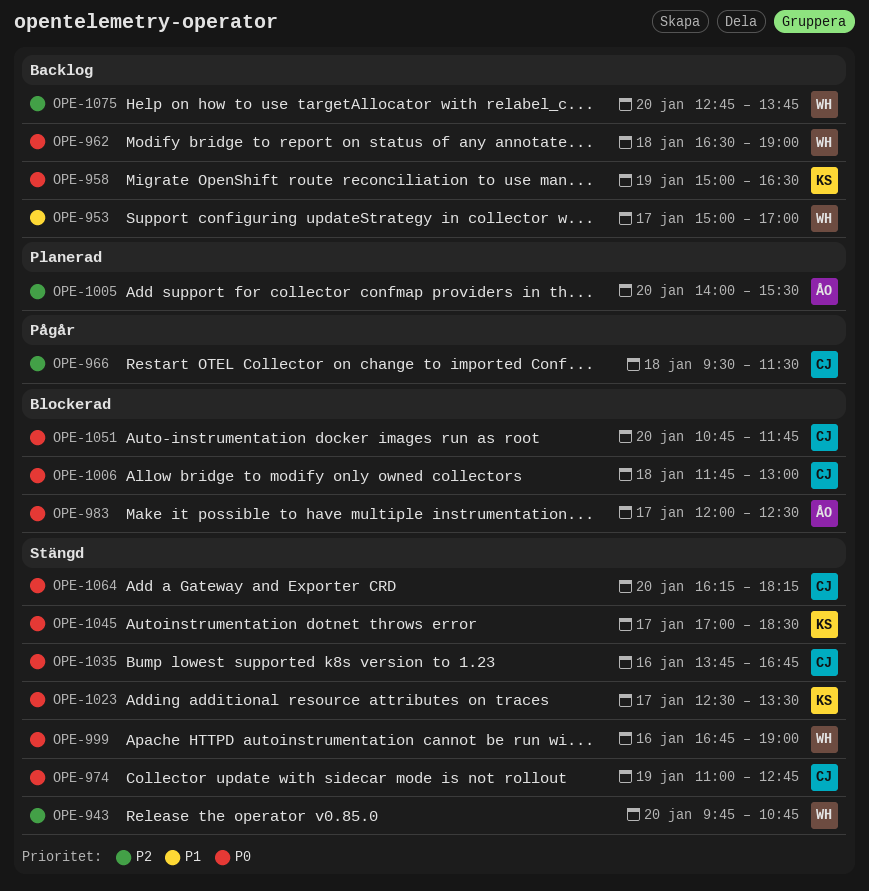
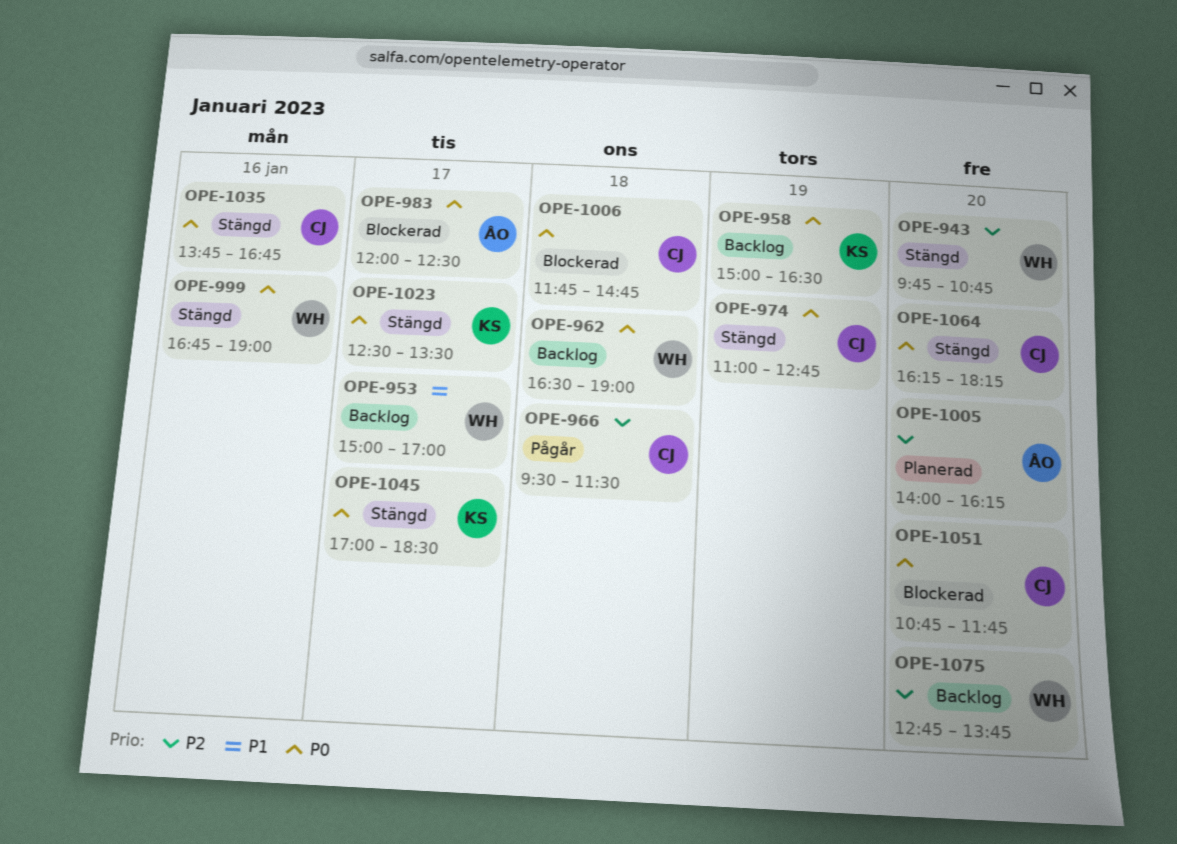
OPE-1005, ends: 15:30 -> 16:15
OPE-1006, ends: 13:00 -> 14:45

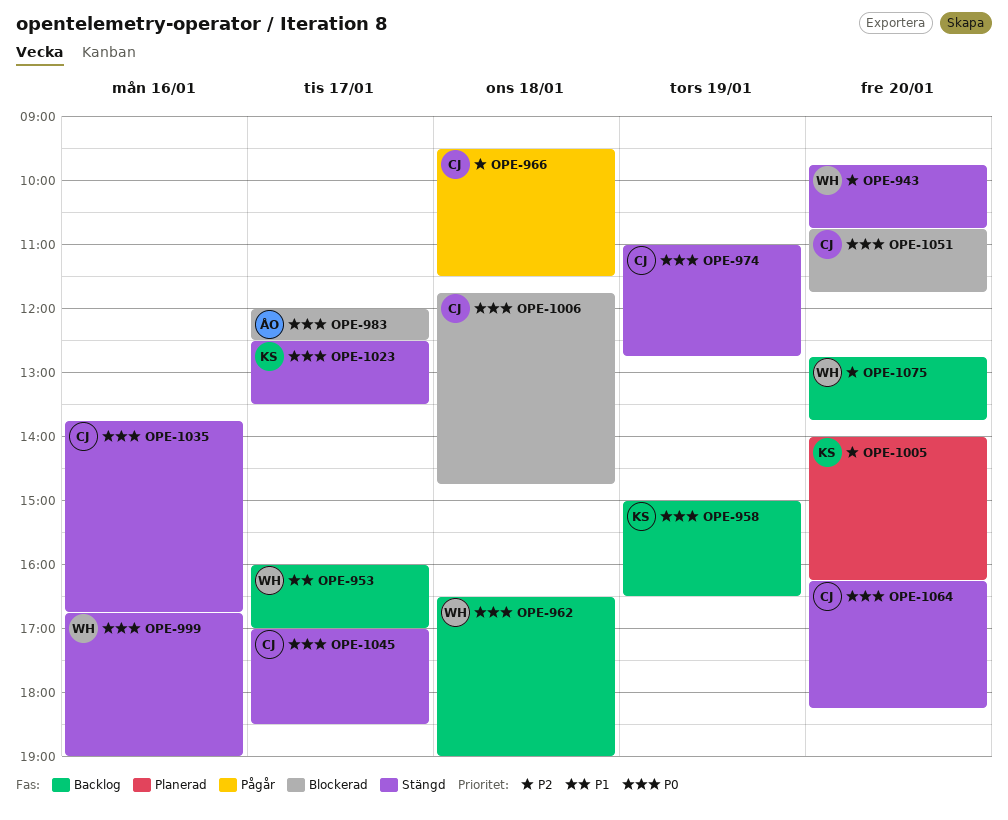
OPE-953, begins: 15:00 -> 16:00
OPE-1005, owner: ÅO -> KS
OPE-1045, owner: KS -> CJ

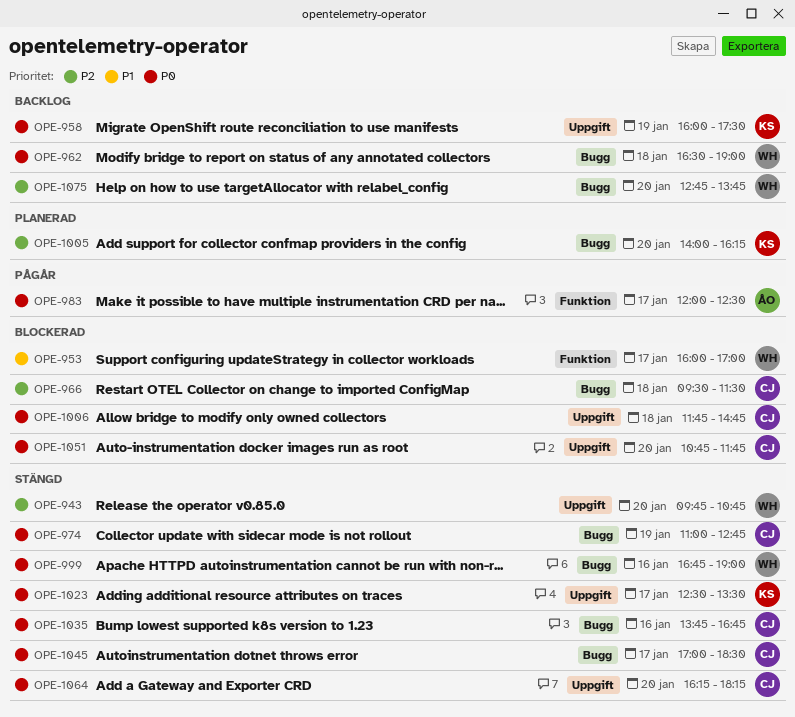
OPE-953, status: Backlog -> Blockerad
OPE-958, begins: 15:00 -> 16:00
OPE-958, ends: 16:30 -> 17:30
OPE-966, status: Pågår -> Blockerad
OPE-983, status: Blockerad -> Pågår

